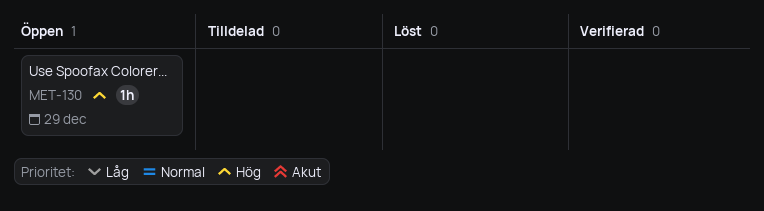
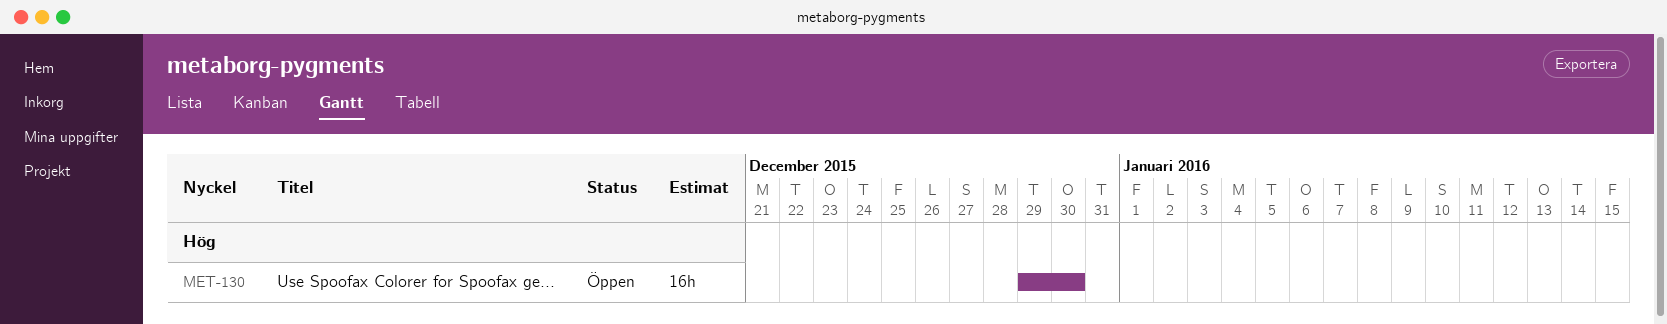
MET-130, estimate: 1h -> 16h
MET-130, due: Dec 29 -> Dec 30

